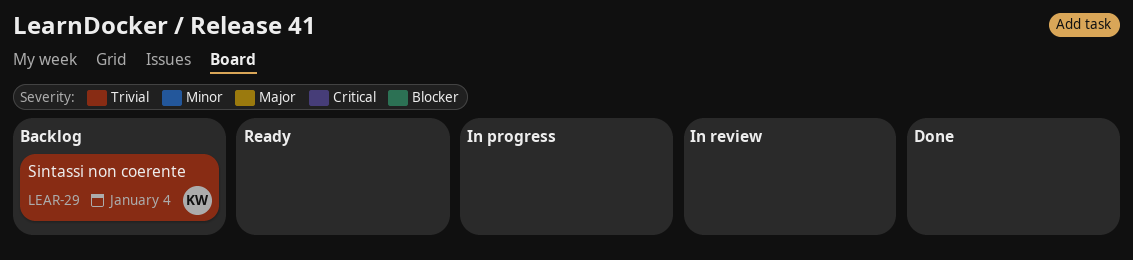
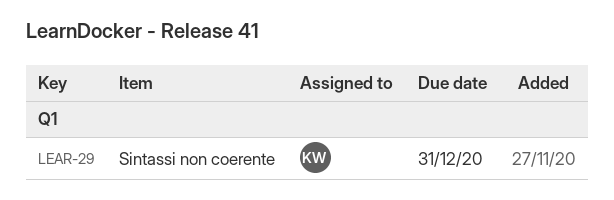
LEAR-29, due: Jan 4 -> Dec 31

